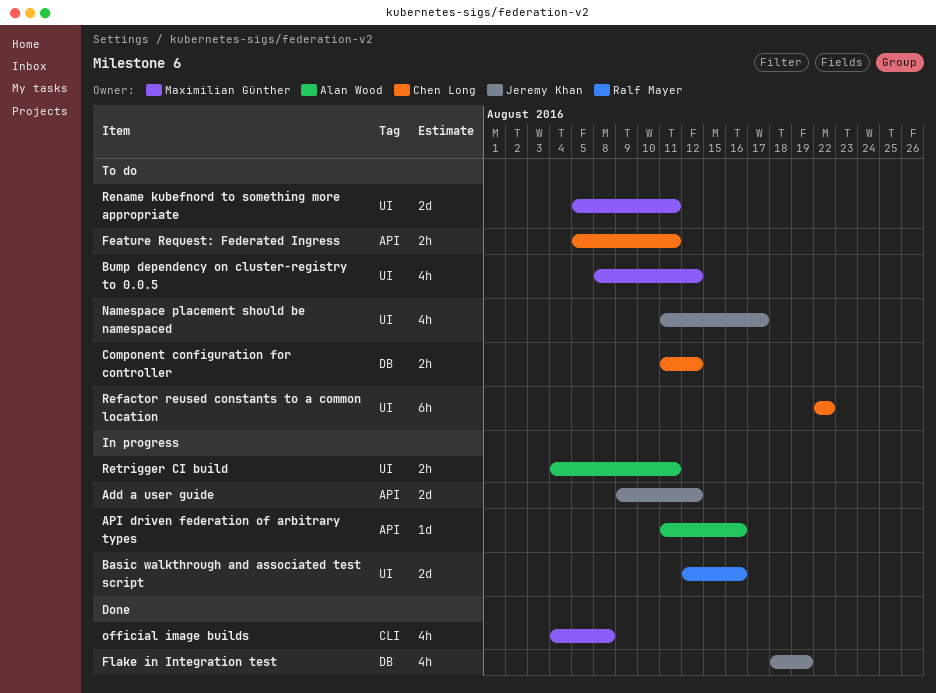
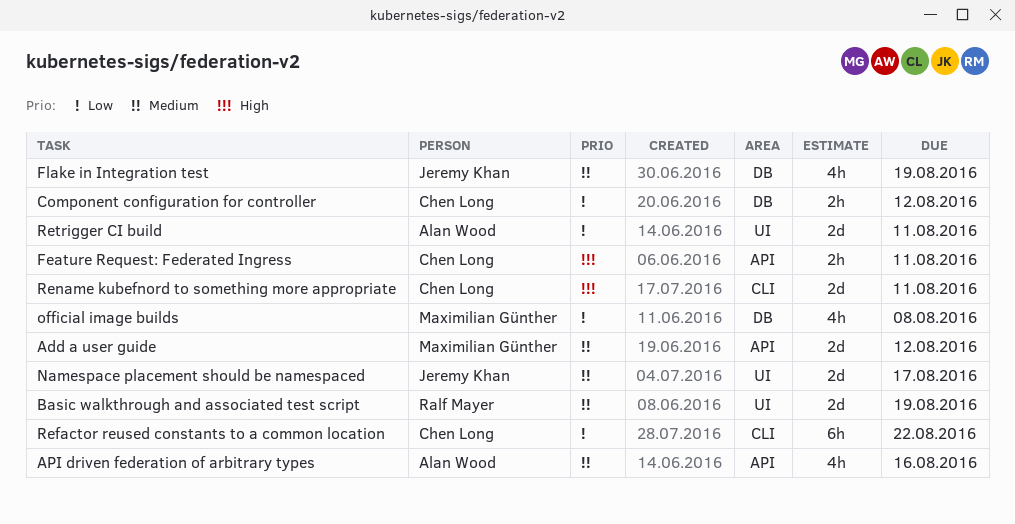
Add a user guide, owner: Jeremy Khan -> Maximilian Günther
API driven federation of arbitrary types, estimate: 1d -> 4h
Basic walkthrough and associated test script, due: Aug 16 -> Aug 19
Bump dependency on cluster-registry to 0.0.5: present -> none
Namespace placement should be namespaced, estimate: 4h -> 2d
official image builds, label: CLI -> DB
Refactor reused constants to a common location, label: UI -> CLI
Rename kubefnord to something more appropriate, owner: Maximilian Günther -> Chen Long
Rename kubefnord to something more appropriate, label: UI -> CLI
Retrigger CI build, estimate: 2h -> 2d

